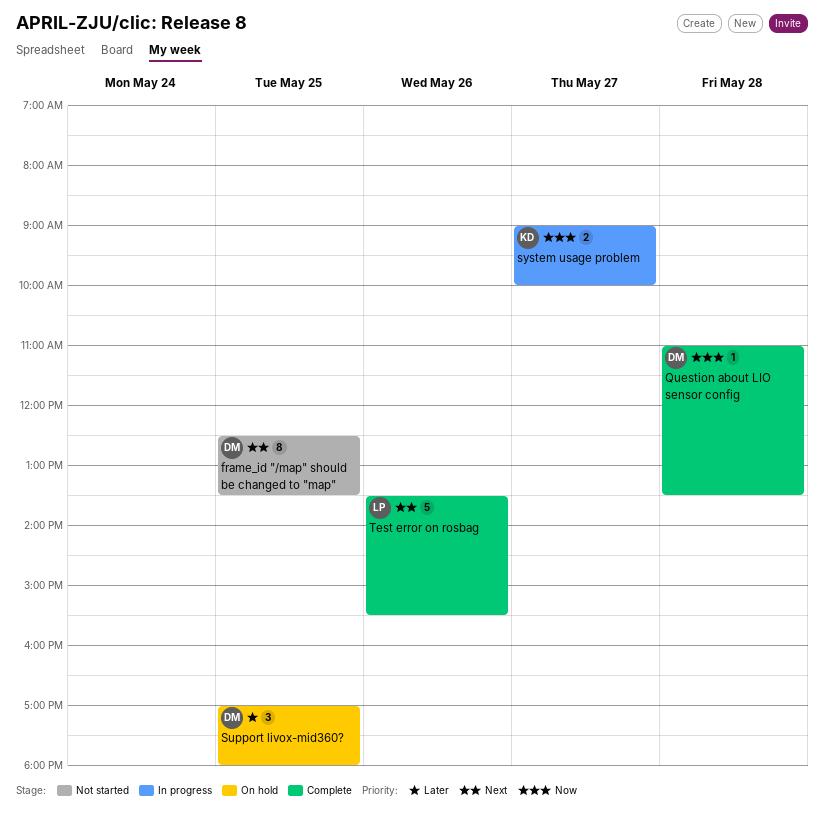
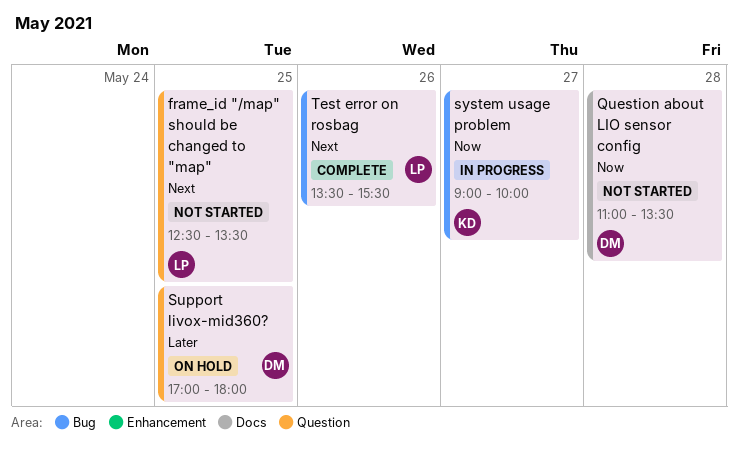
frame_id "/map" should be changed to "map", owner: DM -> LP
Question about LIO sensor config, status: Complete -> Not started

